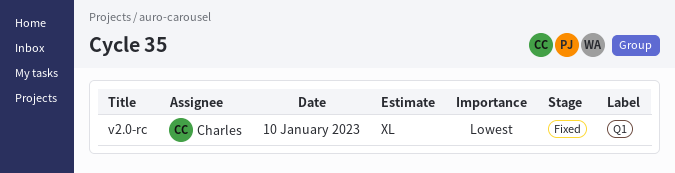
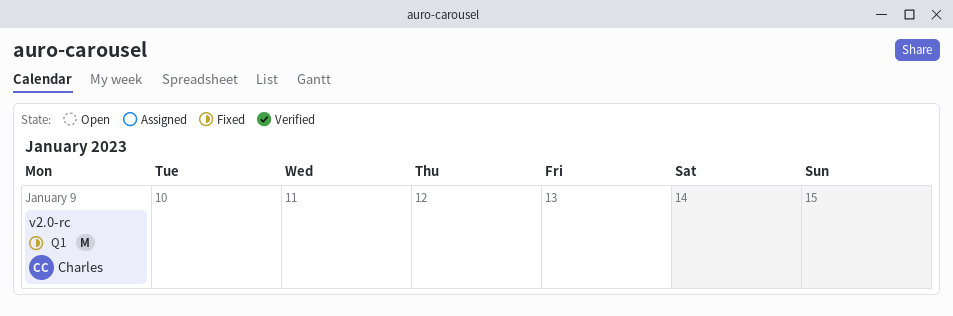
v2.0-rc, estimate: XL -> M
v2.0-rc, day: Jan 10 -> Jan 9

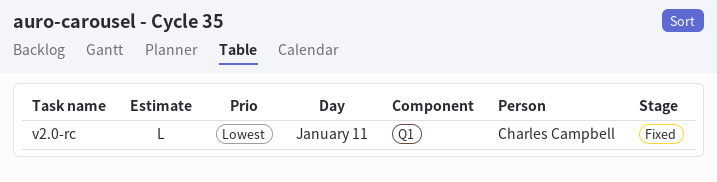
v2.0-rc, estimate: M -> L
v2.0-rc, day: Jan 9 -> Jan 11

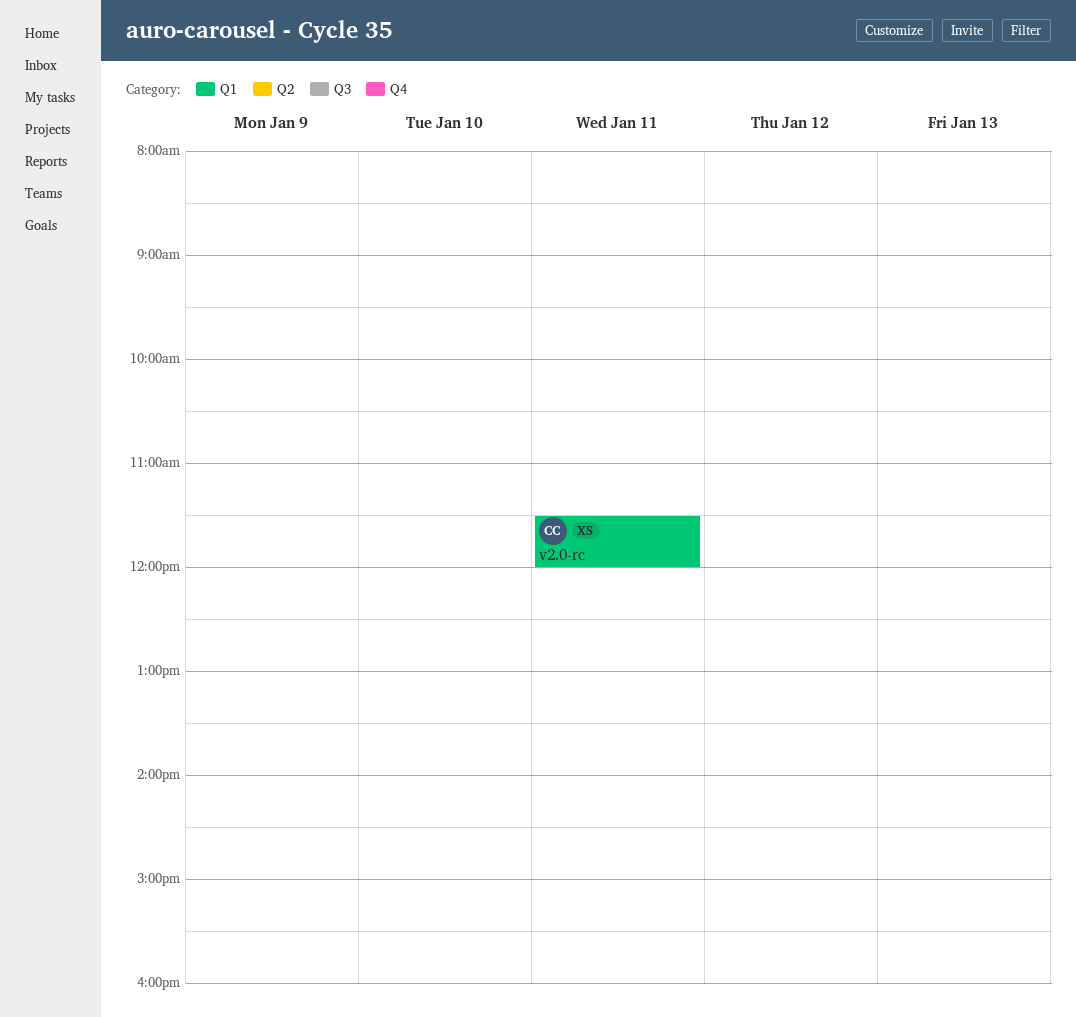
v2.0-rc, estimate: L -> XS

